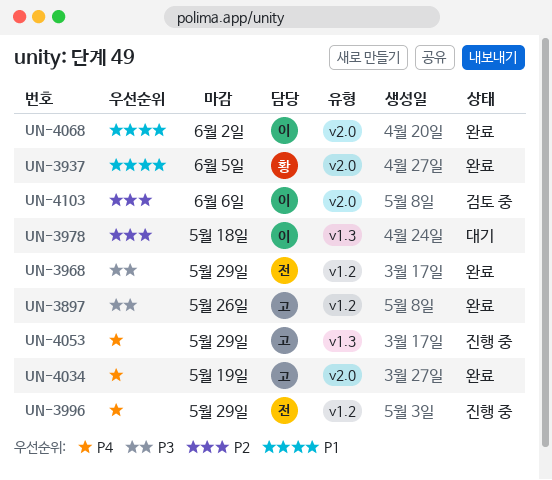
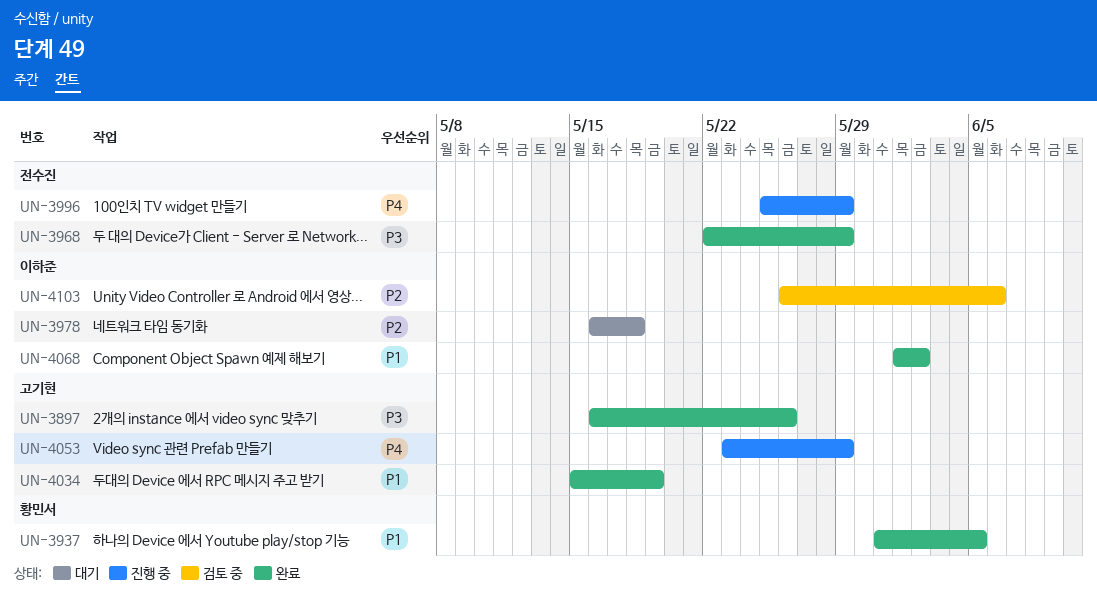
UN-4034, priority: P4 -> P1

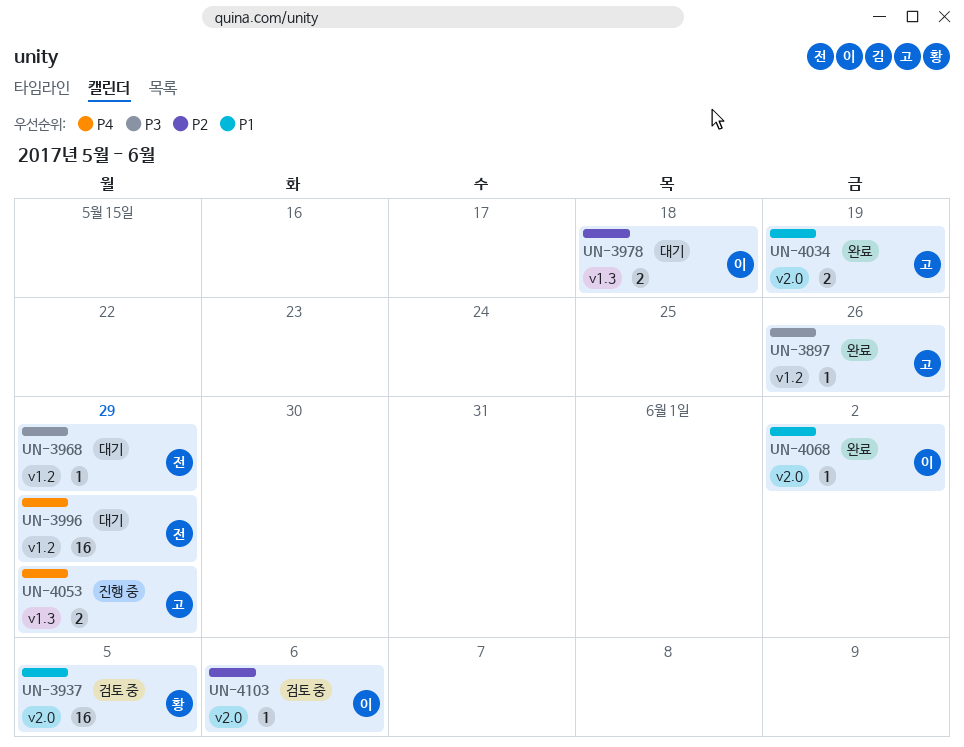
UN-3937, status: 완료 -> 검토 중
UN-3968, status: 완료 -> 대기
UN-3996, status: 진행 중 -> 대기

